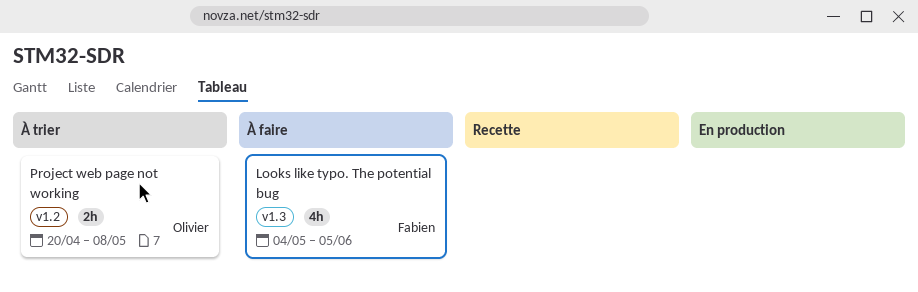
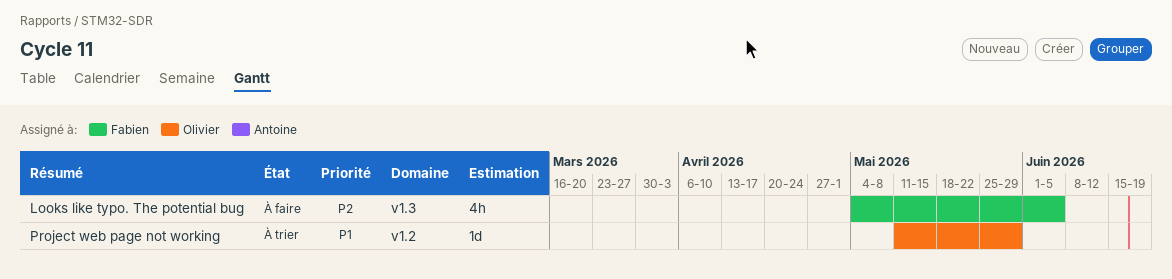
Project web page not working, estimate: 2h -> 1d
Project web page not working, start: Apr 20 -> May 11
Project web page not working, due: May 8 -> May 29

